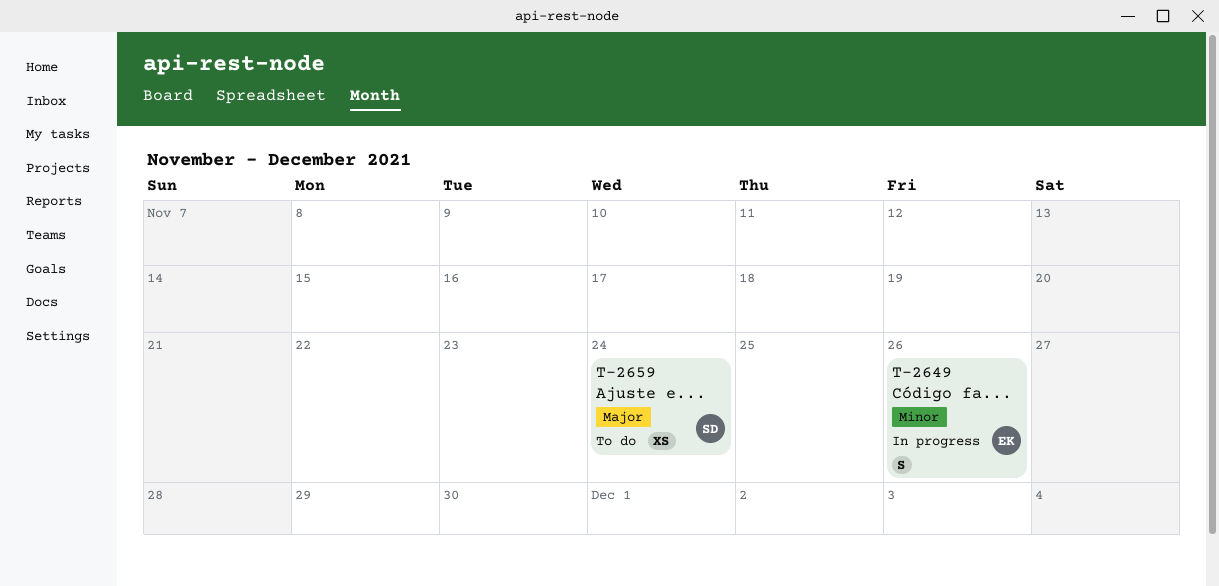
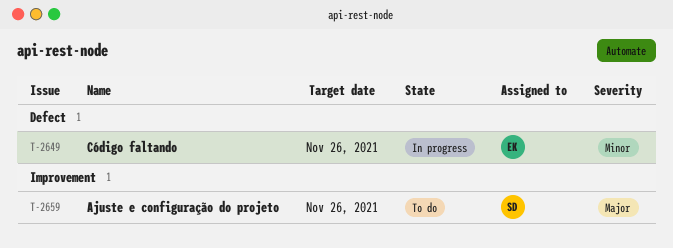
T-2659, due: Nov 24 -> Nov 26

